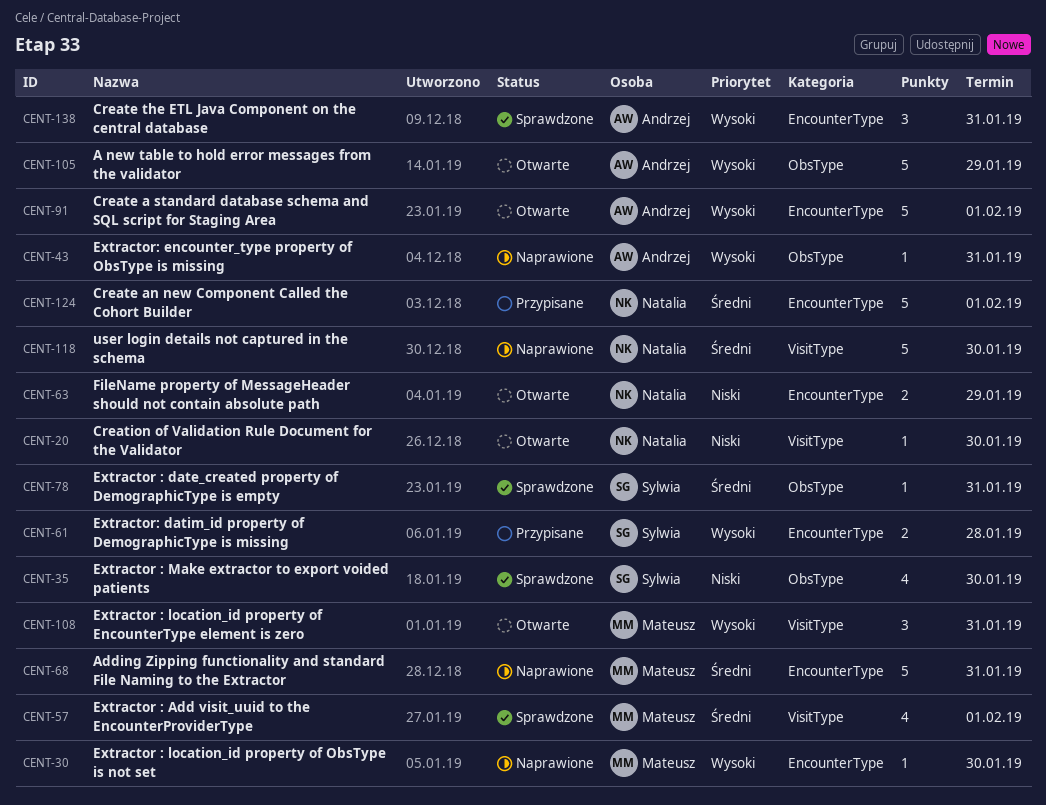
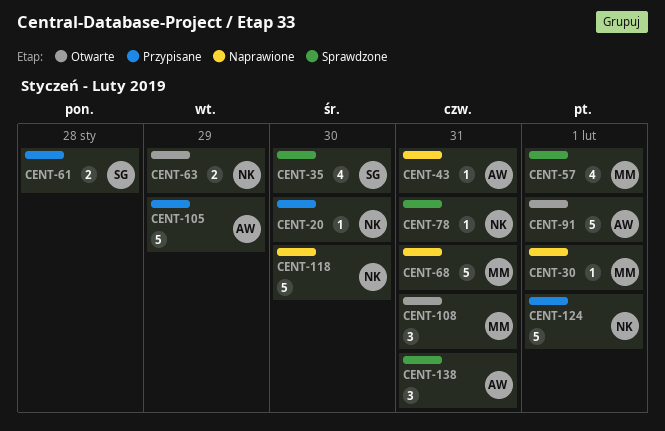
CENT-20, status: Otwarte -> Przypisane
CENT-30, due: Jan 30 -> Feb 1
CENT-78, owner: Sylwia -> Natalia
CENT-105, status: Otwarte -> Przypisane

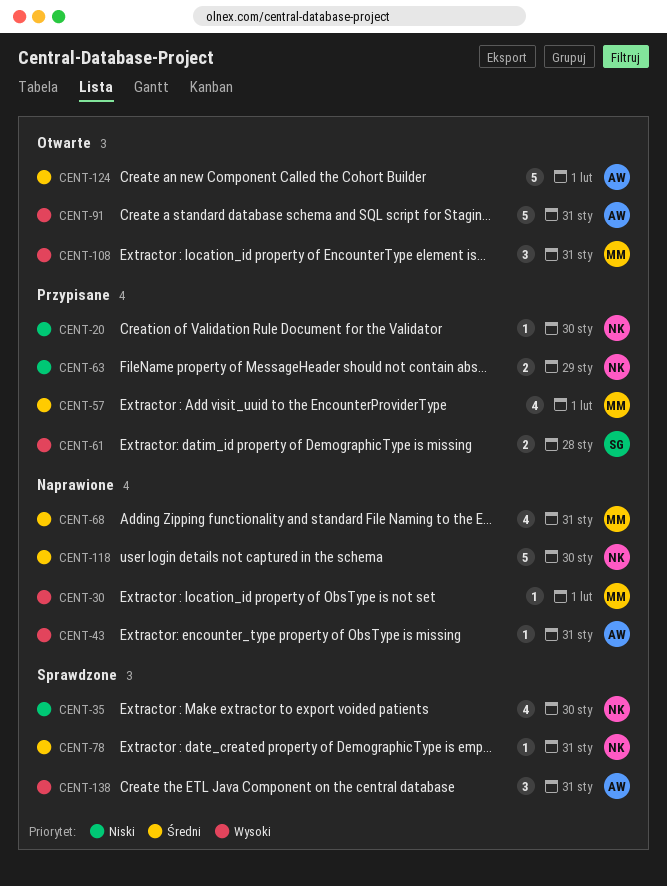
CENT-35, owner: SG -> NK
CENT-57, status: Sprawdzone -> Przypisane
CENT-63, status: Otwarte -> Przypisane
CENT-68, estimate: 5 -> 4
CENT-91, due: Feb 1 -> Jan 31
CENT-105: present -> none
CENT-124, status: Przypisane -> Otwarte
CENT-124, owner: NK -> AW

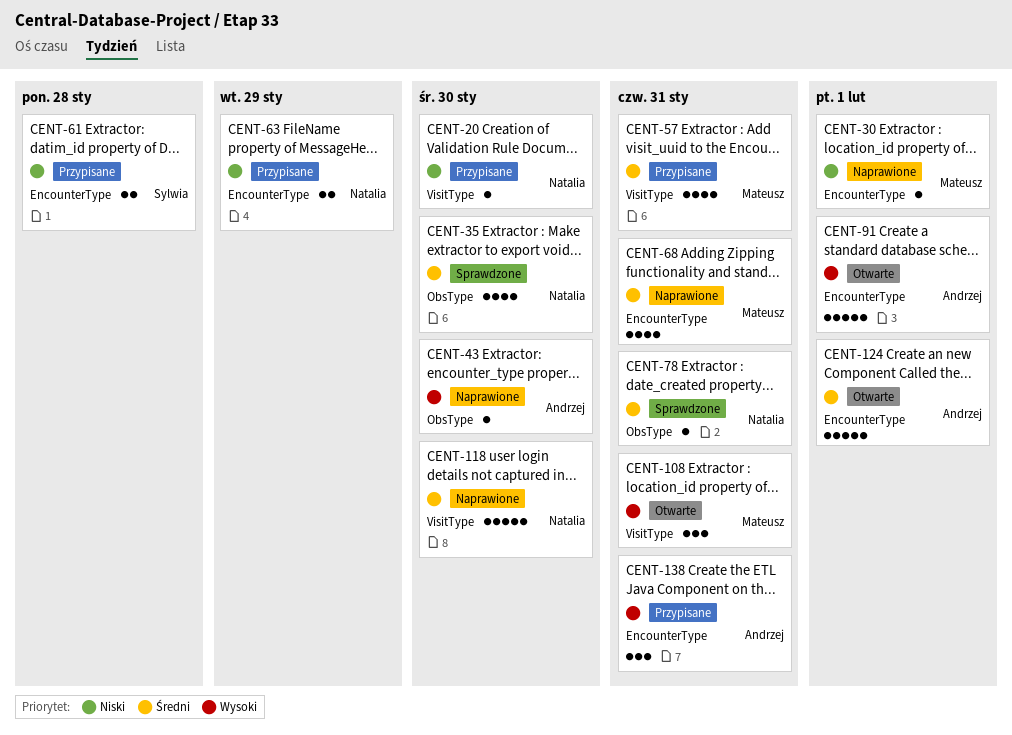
CENT-30, priority: Wysoki -> Niski
CENT-35, priority: Niski -> Średni
CENT-43, due: Jan 31 -> Jan 30
CENT-57, due: Feb 1 -> Jan 31
CENT-61, priority: Wysoki -> Niski
CENT-91, due: Jan 31 -> Feb 1
CENT-138, status: Sprawdzone -> Przypisane

